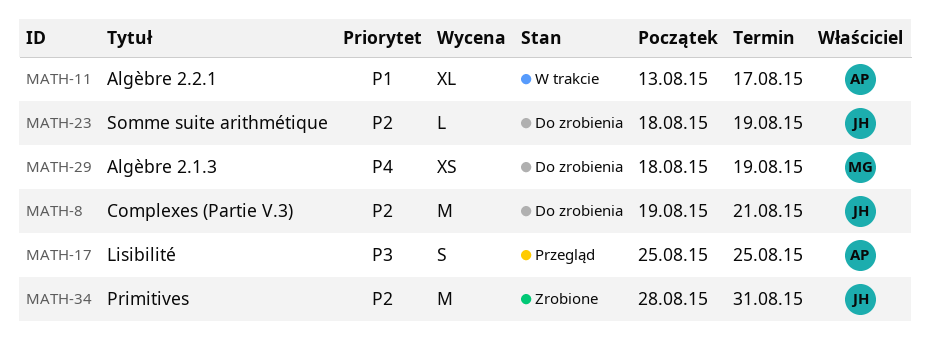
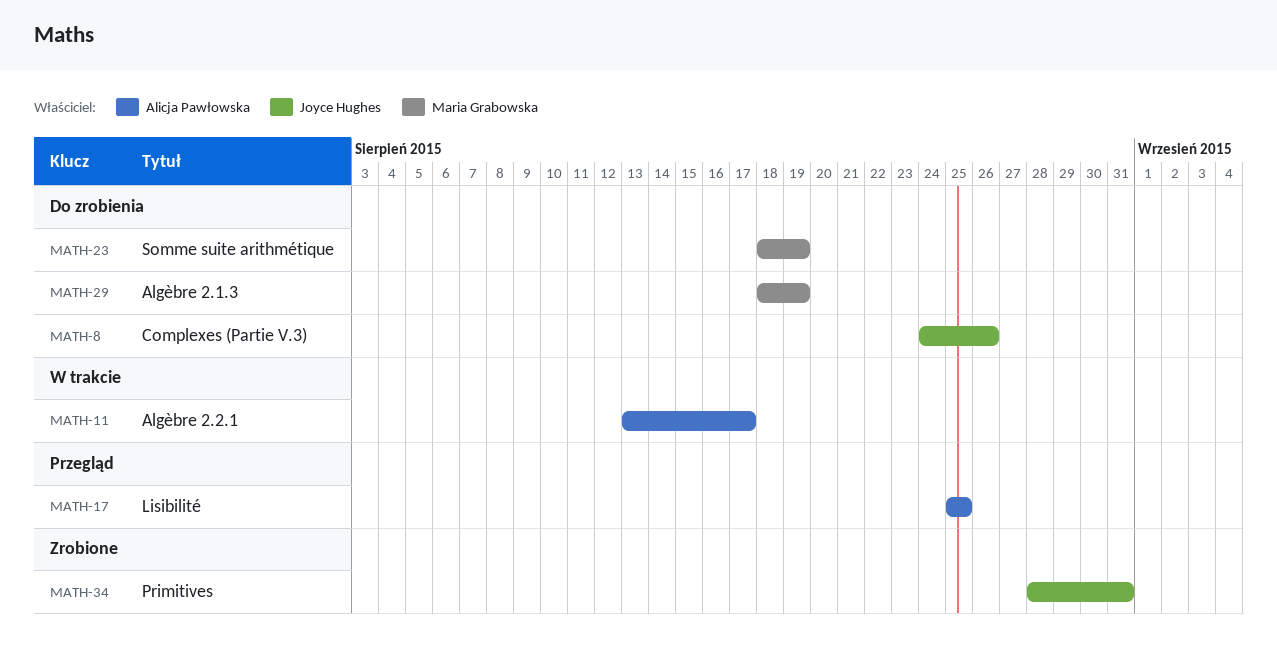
MATH-8, start: Aug 19 -> Aug 24
MATH-8, due: Aug 21 -> Aug 26
MATH-23, owner: Joyce Hughes -> Maria Grabowska

